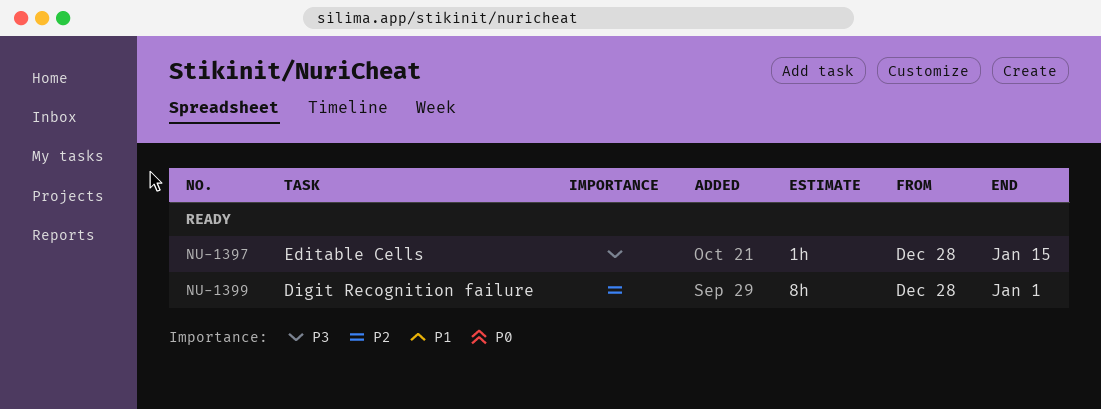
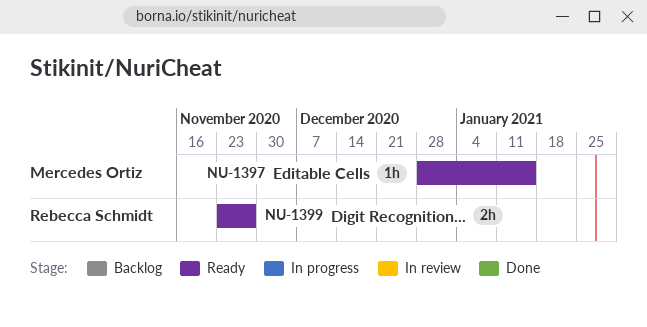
NU-1399, estimate: 8h -> 2h
NU-1399, start: Dec 28 -> Nov 23
NU-1399, due: Jan 1 -> Nov 27

